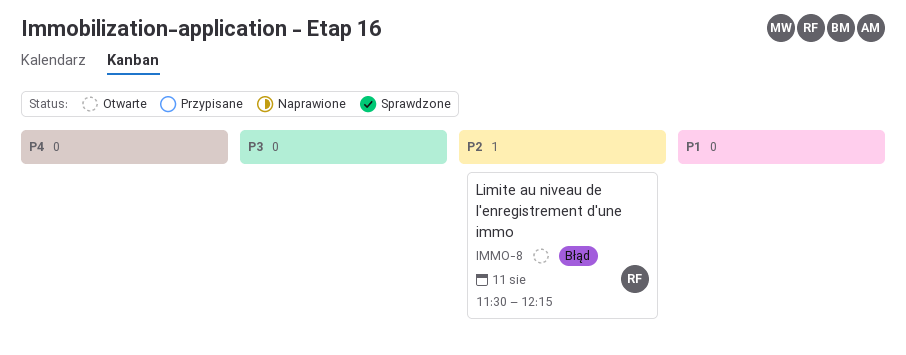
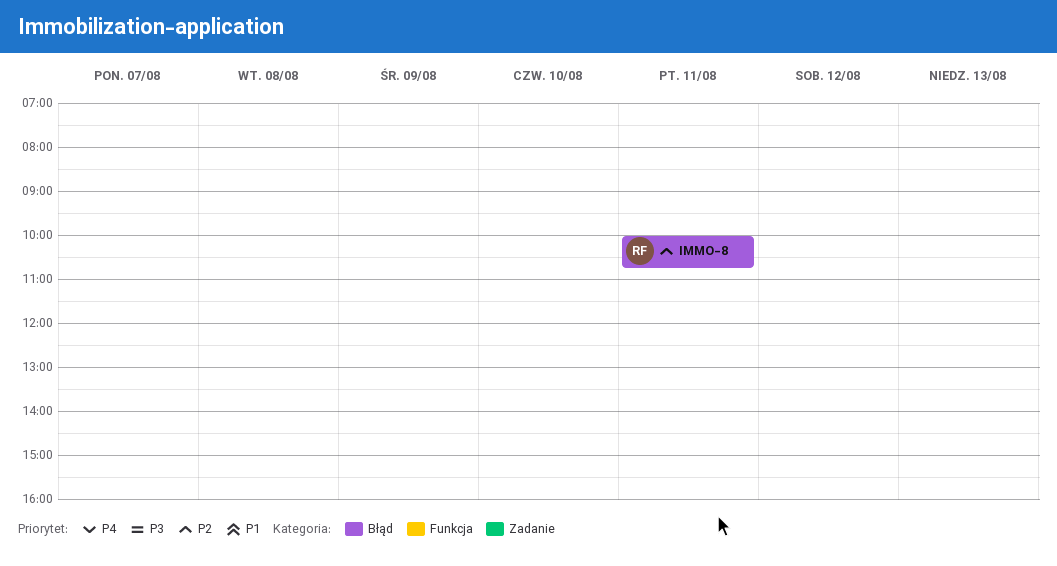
IMMO-8, begins: 11:30 -> 10:00
IMMO-8, ends: 12:15 -> 10:45

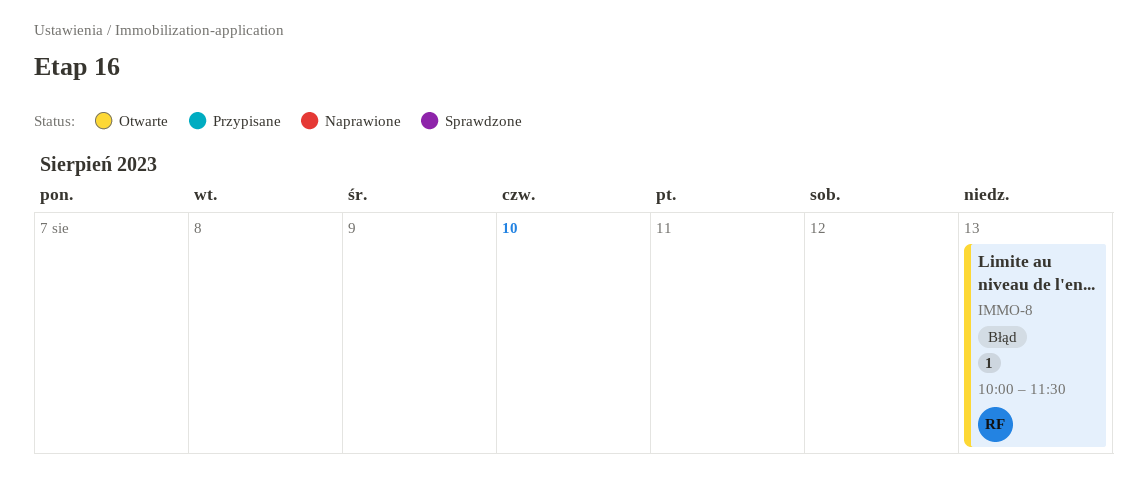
IMMO-8, day: Aug 11 -> Aug 13
IMMO-8, ends: 10:45 -> 11:30

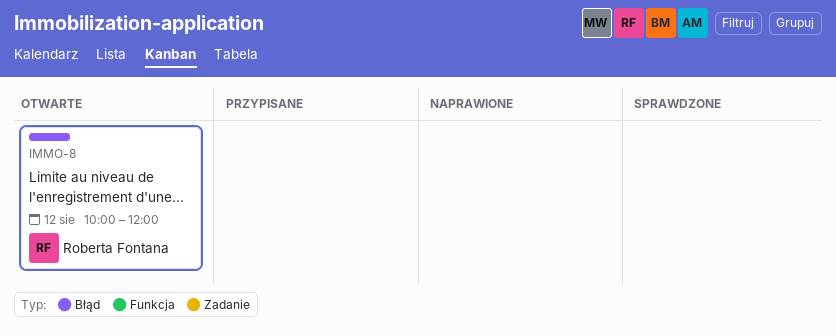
IMMO-8, day: Aug 13 -> Aug 12
IMMO-8, ends: 11:30 -> 12:00

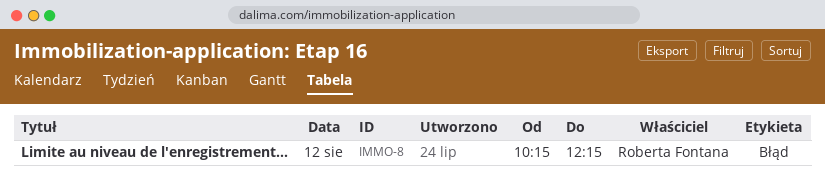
IMMO-8, begins: 10:00 -> 10:15
IMMO-8, ends: 12:00 -> 12:15

